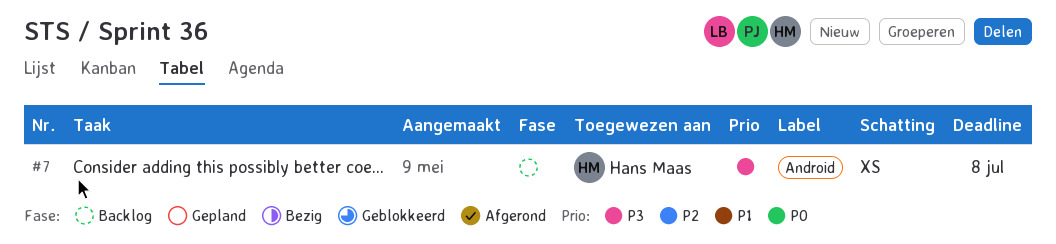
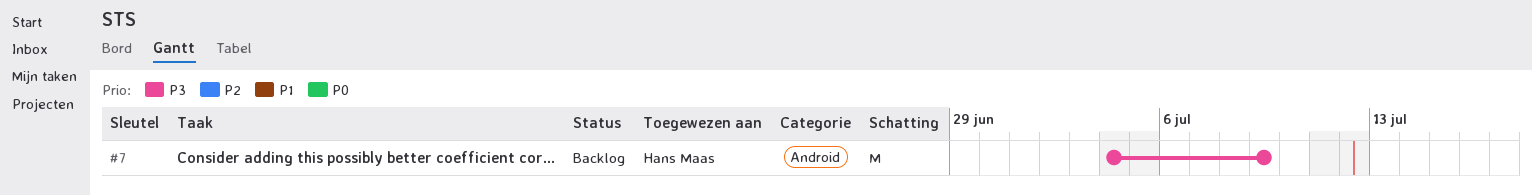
#7, estimate: XS -> M
#7, due: Jul 8 -> Jul 9

